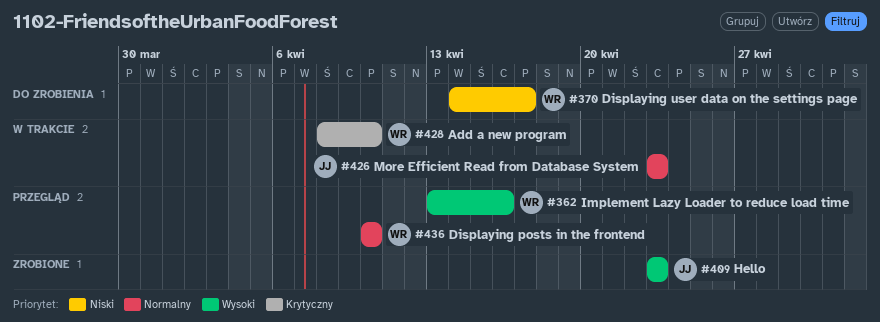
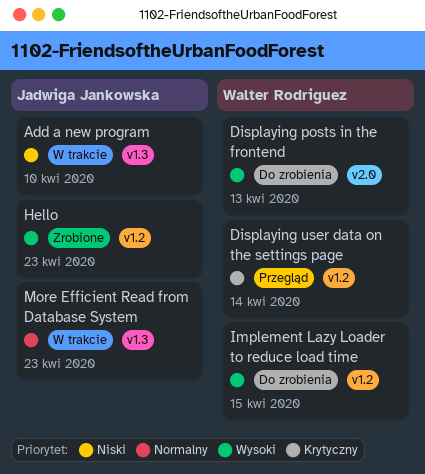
Add a new program, owner: Walter Rodriguez -> Jadwiga Jankowska
Add a new program, priority: Krytyczny -> Niski
Displaying posts in the frontend, status: Przegląd -> Do zrobienia
Displaying posts in the frontend, priority: Normalny -> Wysoki
Displaying posts in the frontend, due: Apr 10 -> Apr 13
Displaying user data on the settings page, status: Do zrobienia -> Przegląd
Displaying user data on the settings page, priority: Niski -> Krytyczny
Displaying user data on the settings page, due: Apr 17 -> Apr 14
Implement Lazy Loader to reduce load time, status: Przegląd -> Do zrobienia
Implement Lazy Loader to reduce load time, due: Apr 16 -> Apr 15

